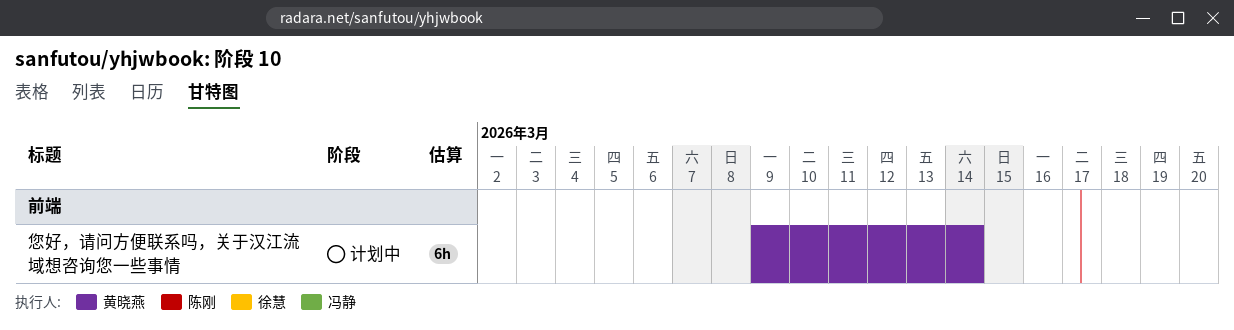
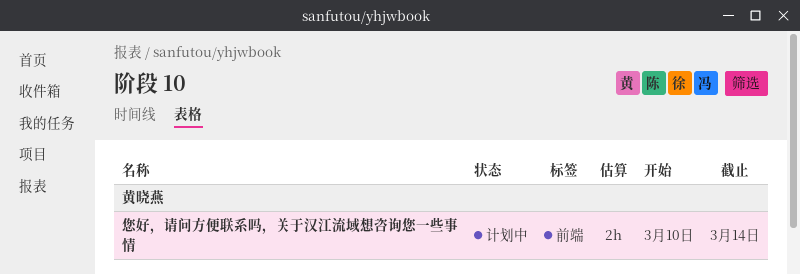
您好，请问方便联系吗，关于汉江流域想咨询您一些事情, estimate: 6h -> 2h
您好，请问方便联系吗，关于汉江流域想咨询您一些事情, start: Mar 9 -> Mar 10

